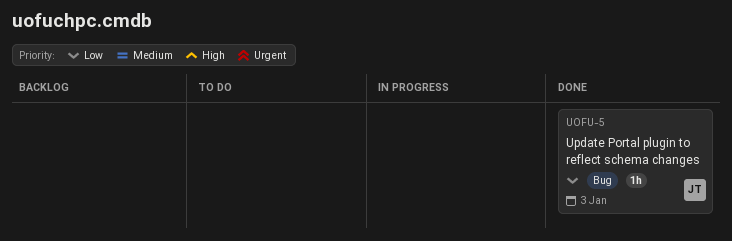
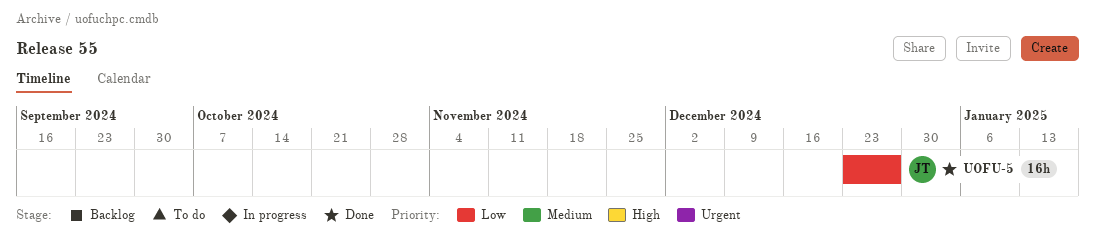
UOFU-5, estimate: 1h -> 16h
UOFU-5, due: Jan 3 -> Dec 27

